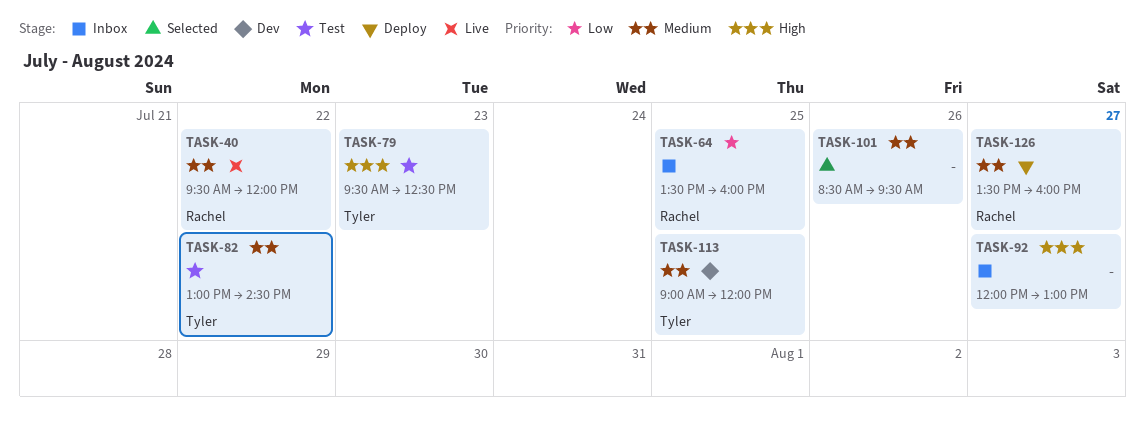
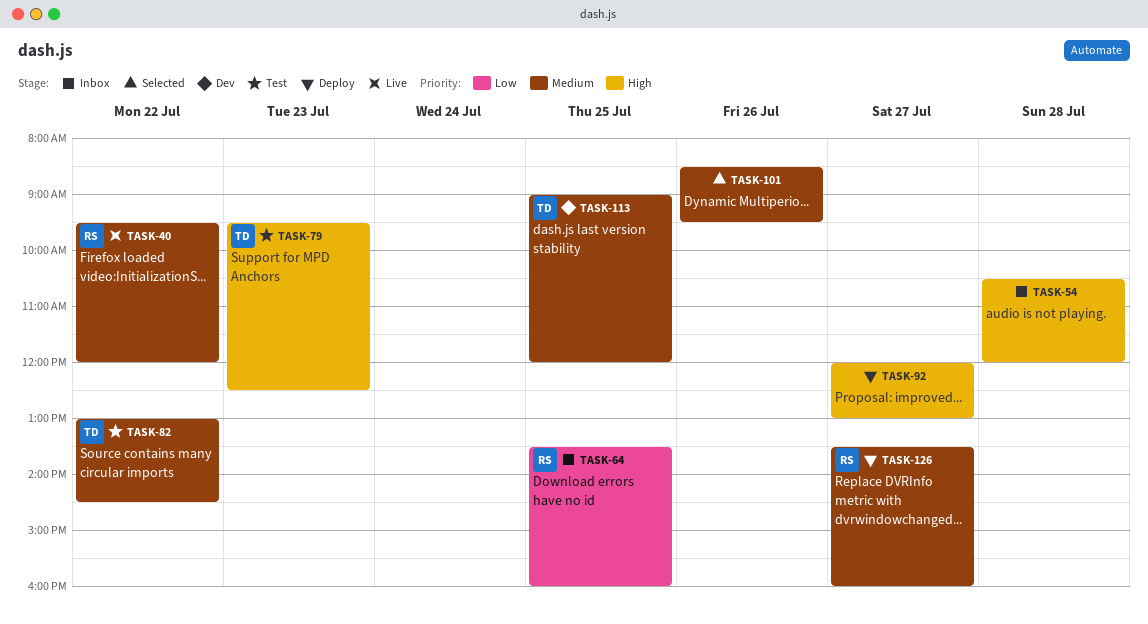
TASK-54: none -> present
TASK-92, status: Inbox -> Deploy

